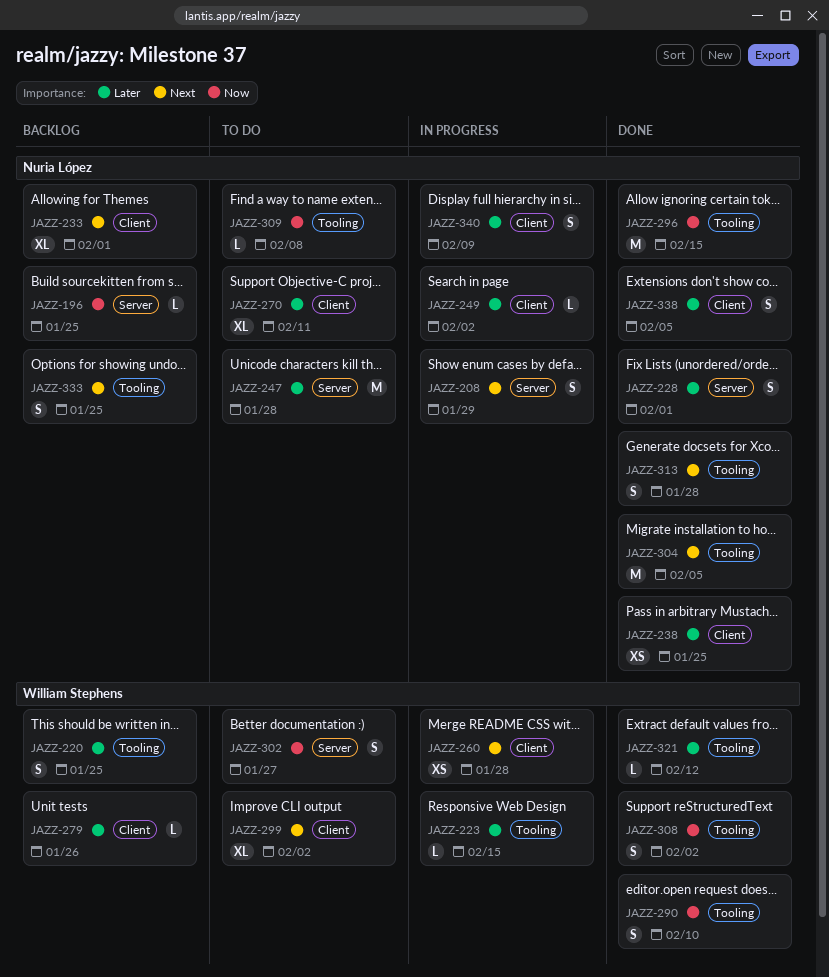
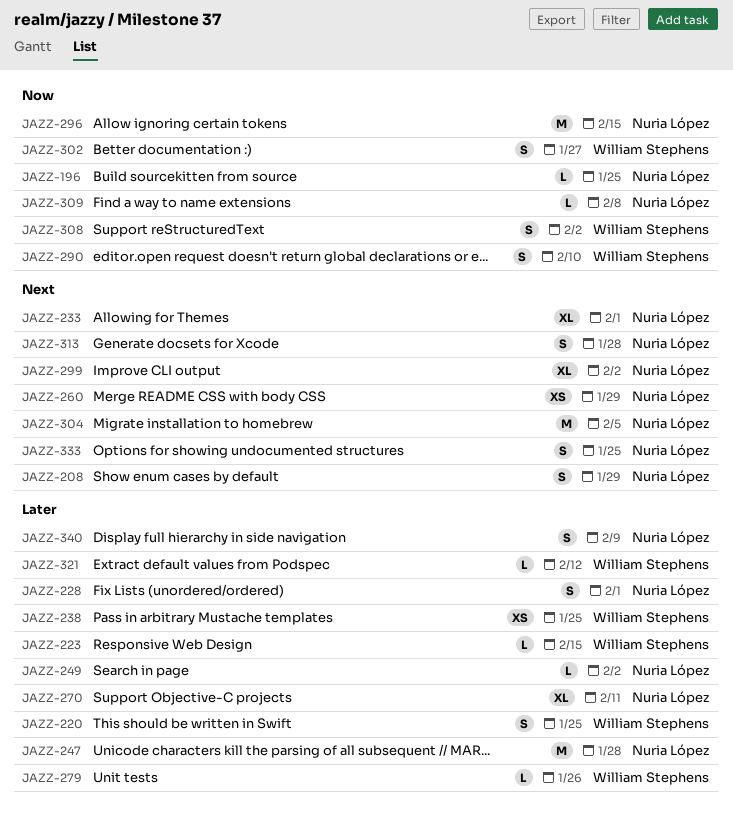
JAZZ-238, owner: Nuria López -> William Stephens
JAZZ-260, owner: William Stephens -> Nuria López
JAZZ-260, due: Jan 28 -> Jan 29
JAZZ-299, owner: William Stephens -> Nuria López
JAZZ-338: present -> none

